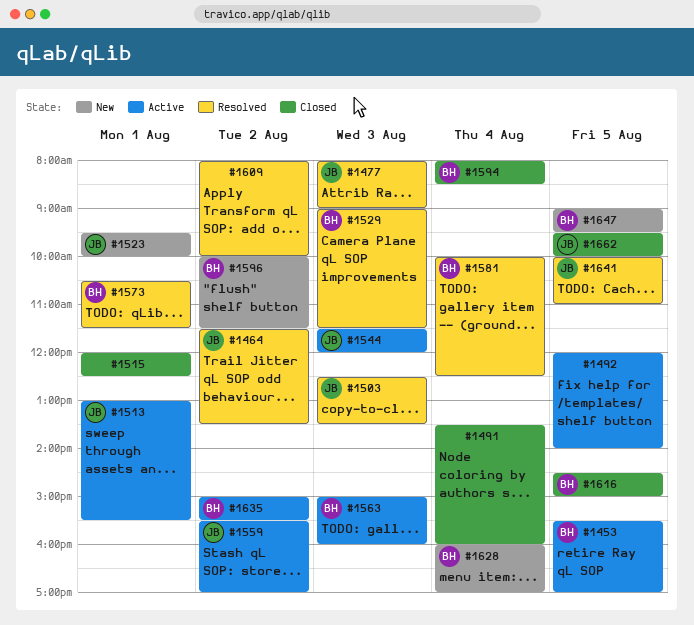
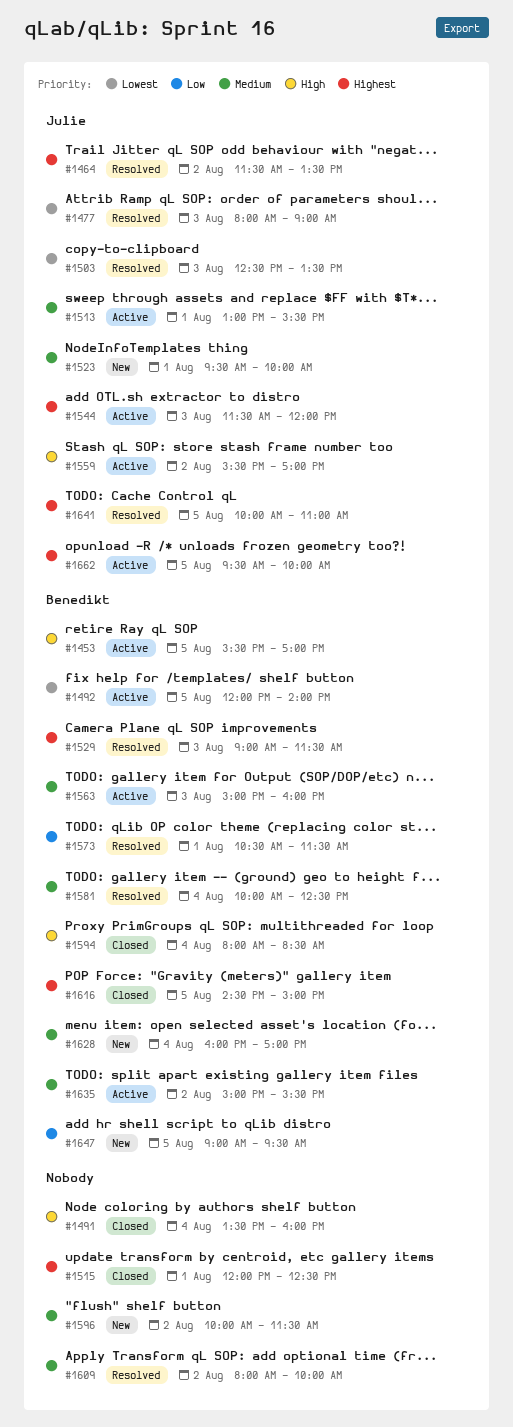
#1492, owner: none -> Benedikt
#1596, owner: Benedikt -> none
#1662, status: Closed -> Active

